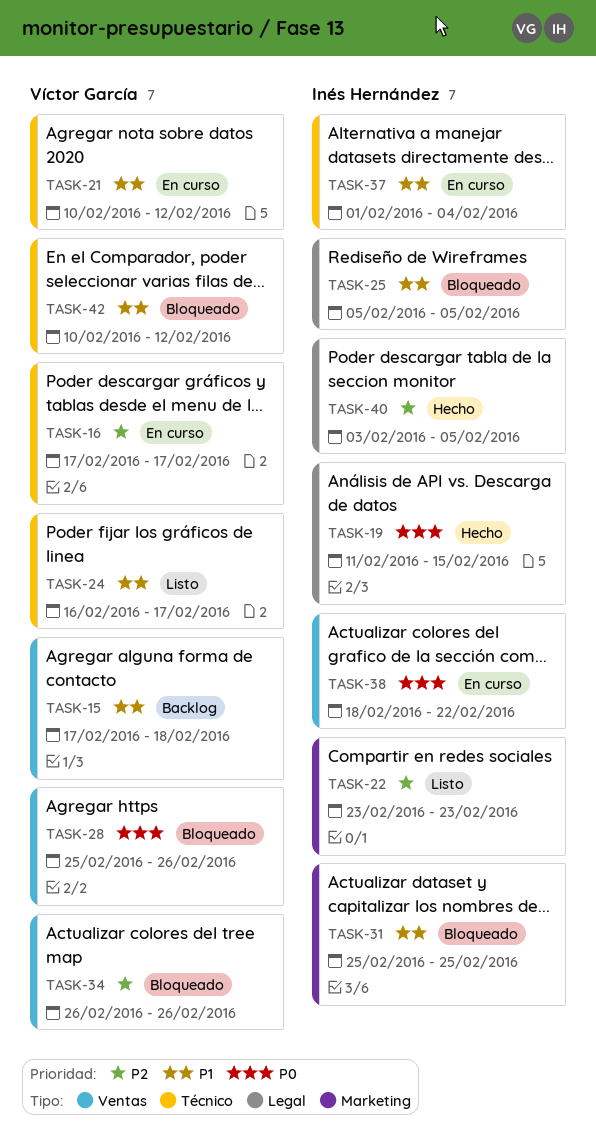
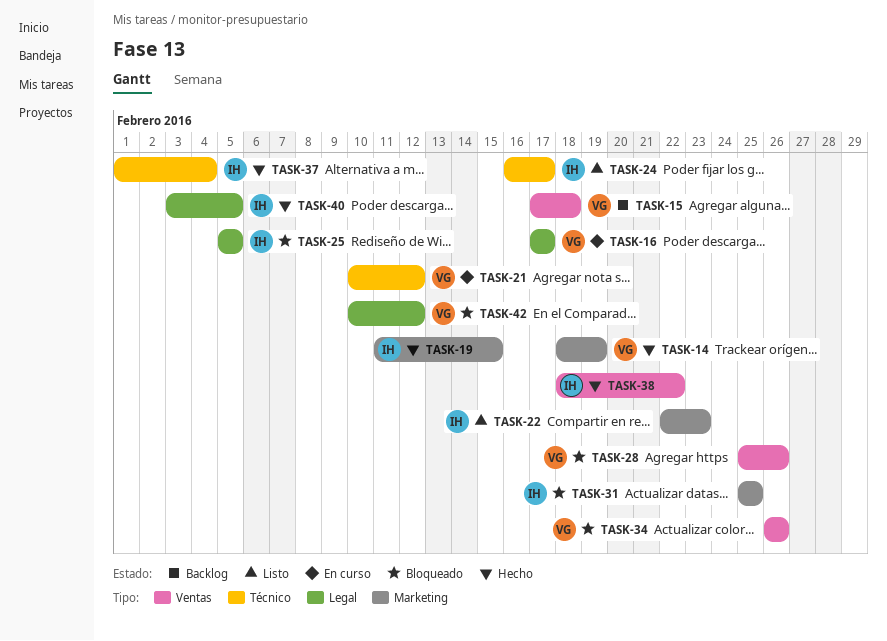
TASK-14: none -> present
TASK-16, label: Técnico -> Legal
TASK-19, label: Legal -> Marketing
TASK-22, start: Feb 23 -> Feb 22
TASK-24, owner: Víctor García -> Inés Hernández
TASK-37, status: En curso -> Hecho
TASK-38, status: En curso -> Hecho
TASK-42, label: Técnico -> Legal

